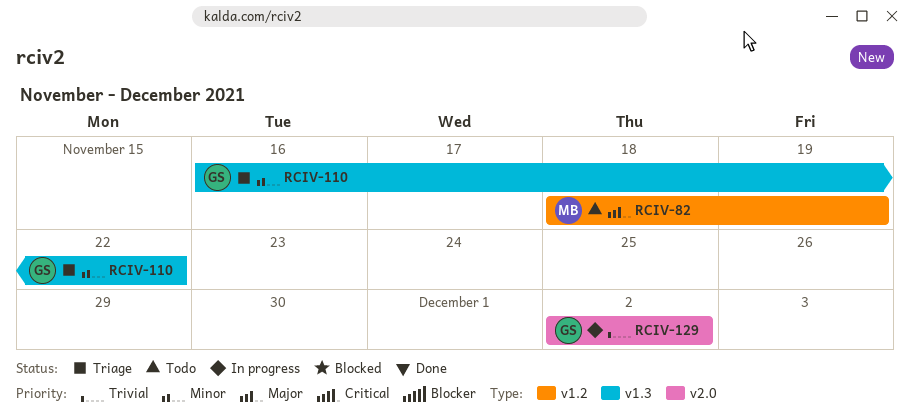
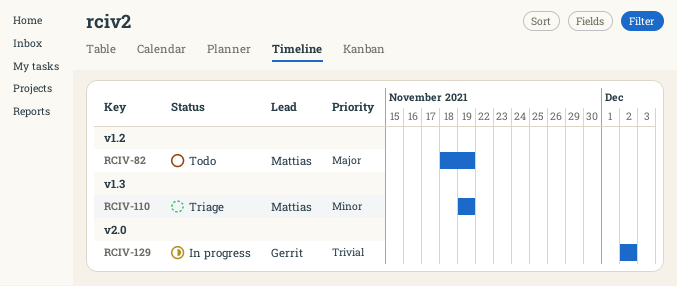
RCIV-110, owner: Gerrit -> Mattias
RCIV-110, start: Nov 16 -> Nov 19
RCIV-110, due: Nov 22 -> Nov 19

